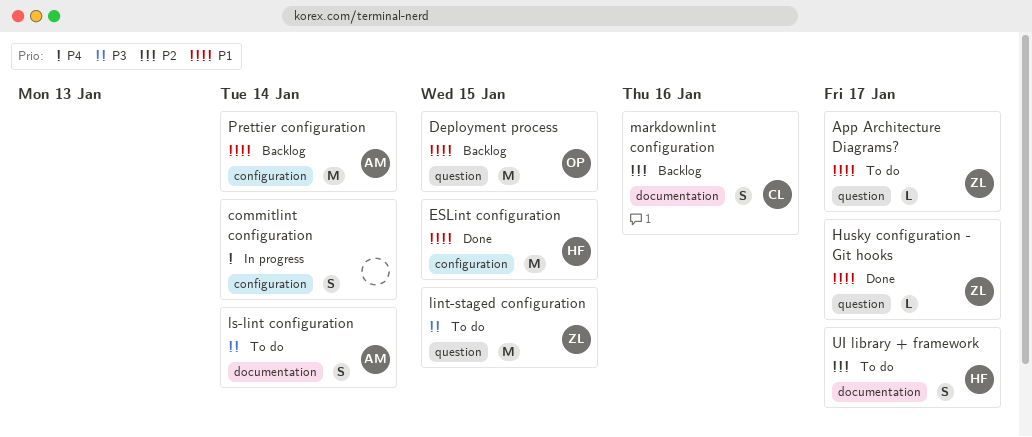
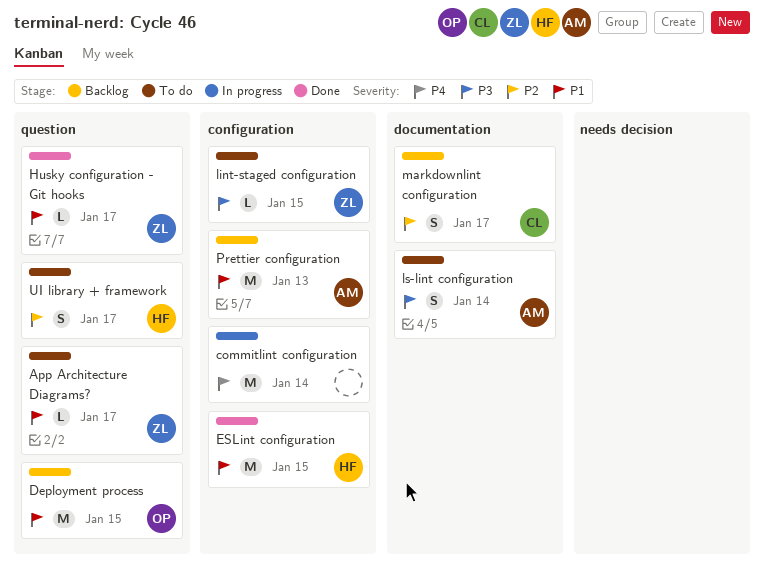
commitlint configuration, estimate: S -> M
lint-staged configuration, label: question -> configuration
lint-staged configuration, estimate: M -> L
markdownlint configuration, due: Jan 16 -> Jan 17
Prettier configuration, due: Jan 14 -> Jan 13
UI library + framework, label: documentation -> question

